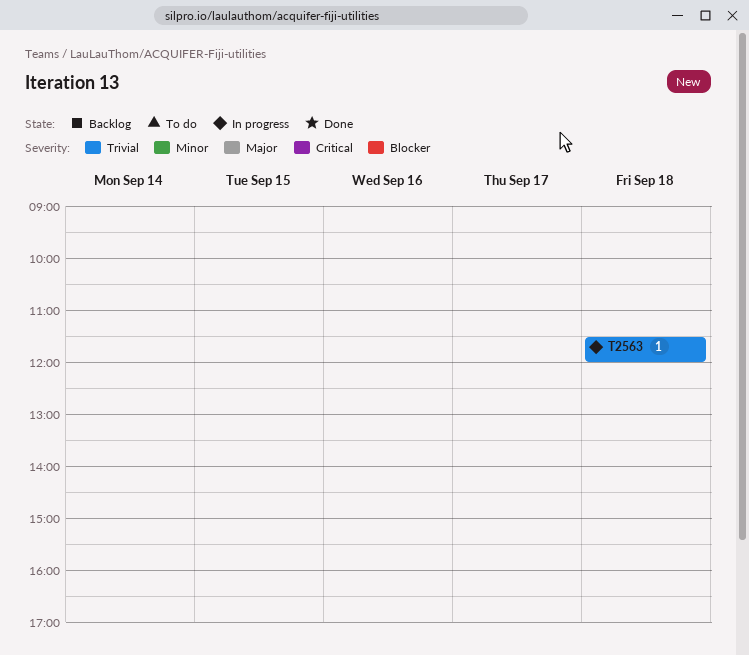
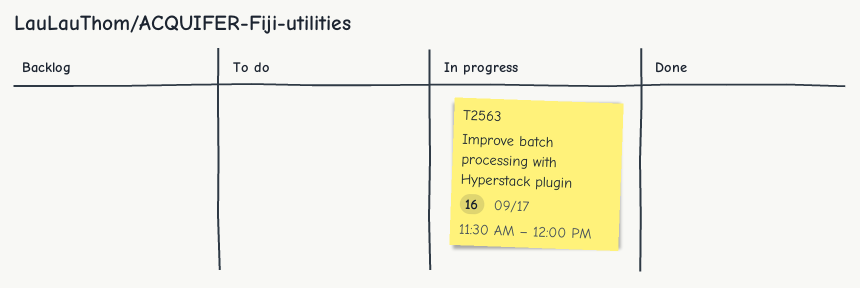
T2563, estimate: 1 -> 16
T2563, day: Sep 18 -> Sep 17

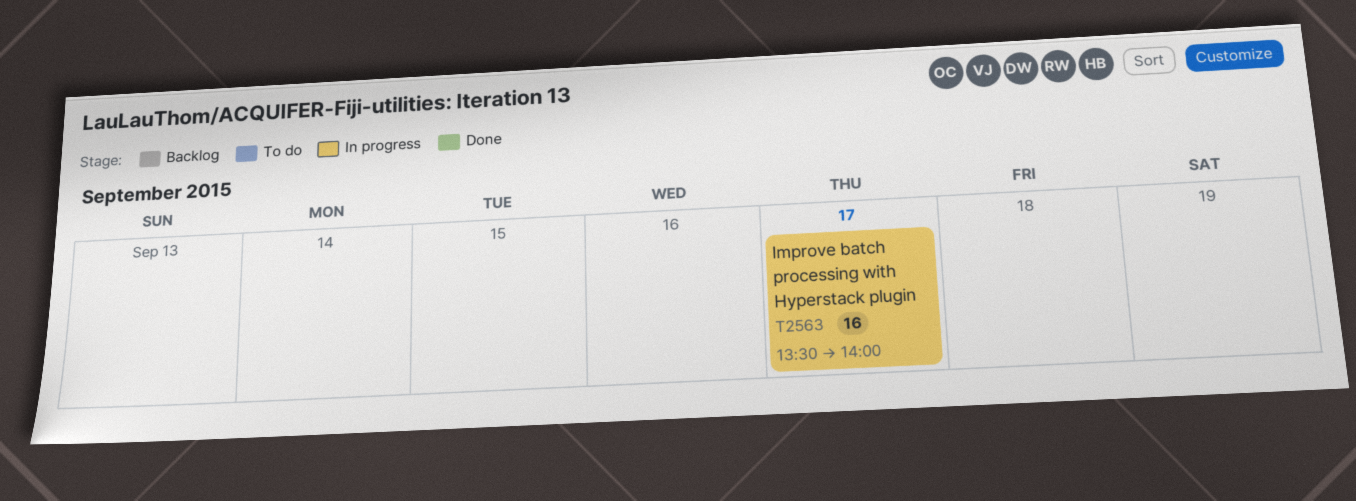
T2563, begins: 11:30 -> 13:30
T2563, ends: 12:00 -> 14:00

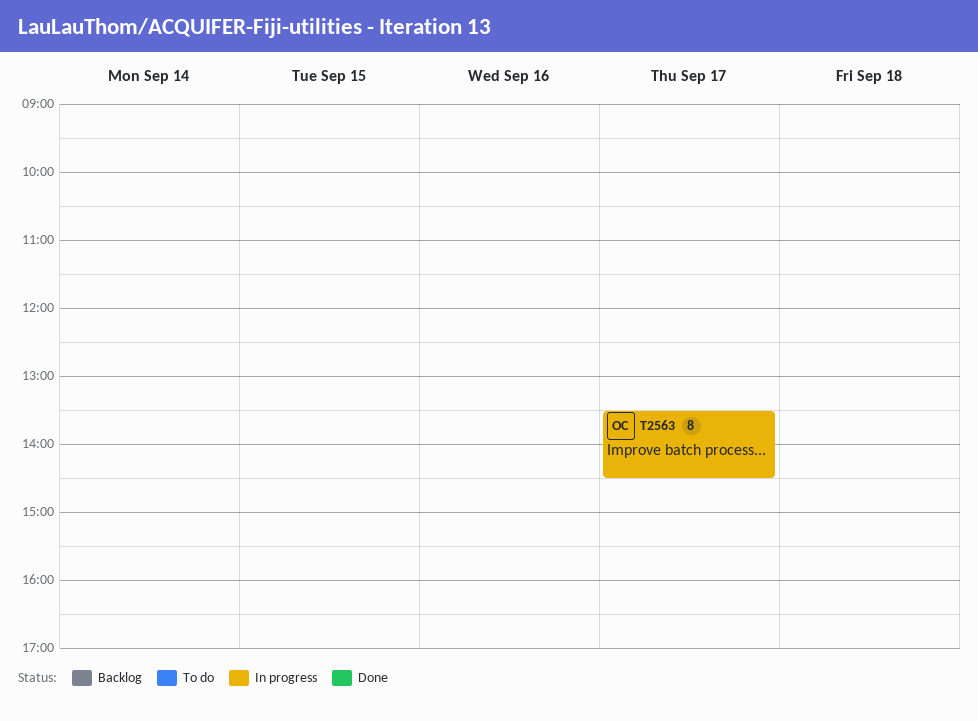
T2563, estimate: 16 -> 8
T2563, ends: 14:00 -> 14:30

